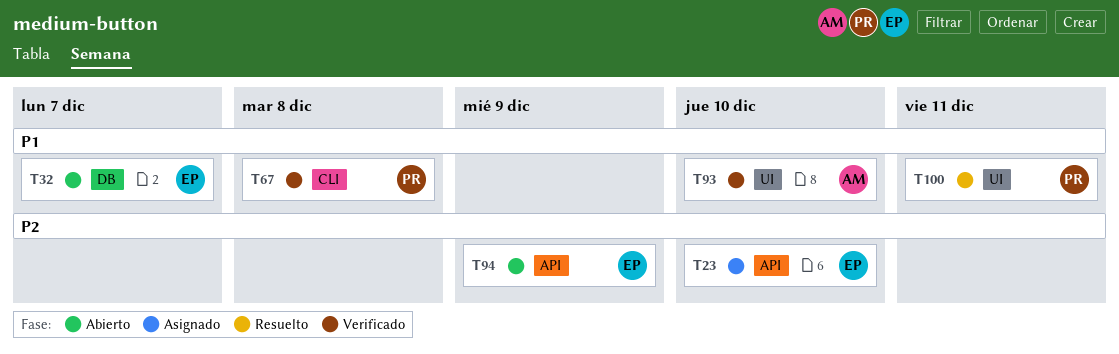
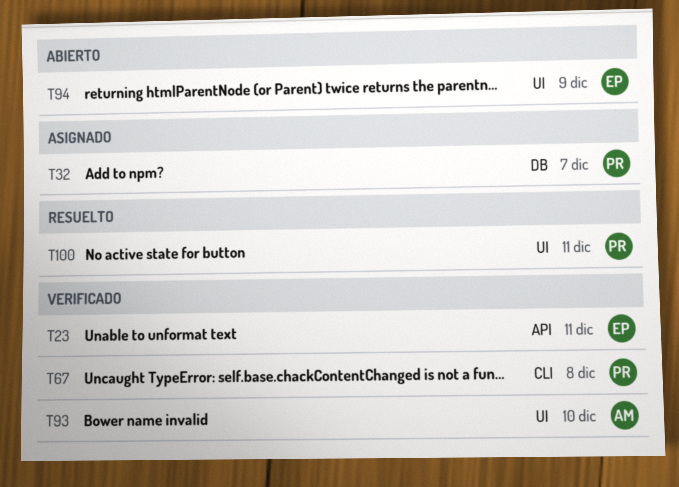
T23, status: Asignado -> Verificado
T23, due: Dec 10 -> Dec 11
T32, status: Abierto -> Asignado
T32, owner: EP -> PR
T94, label: API -> UI

